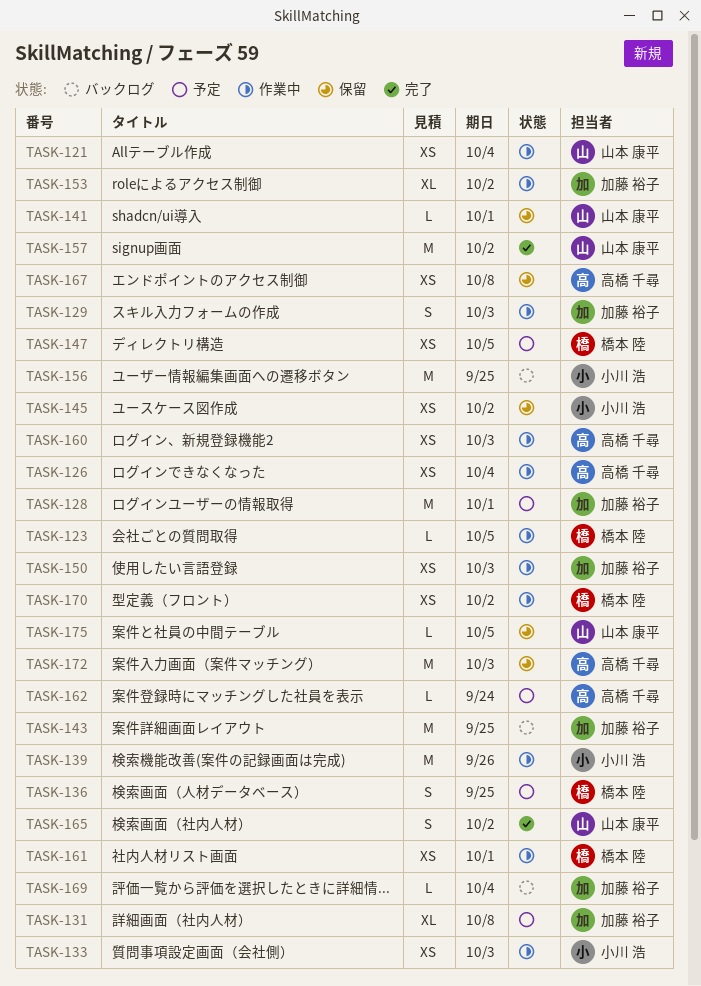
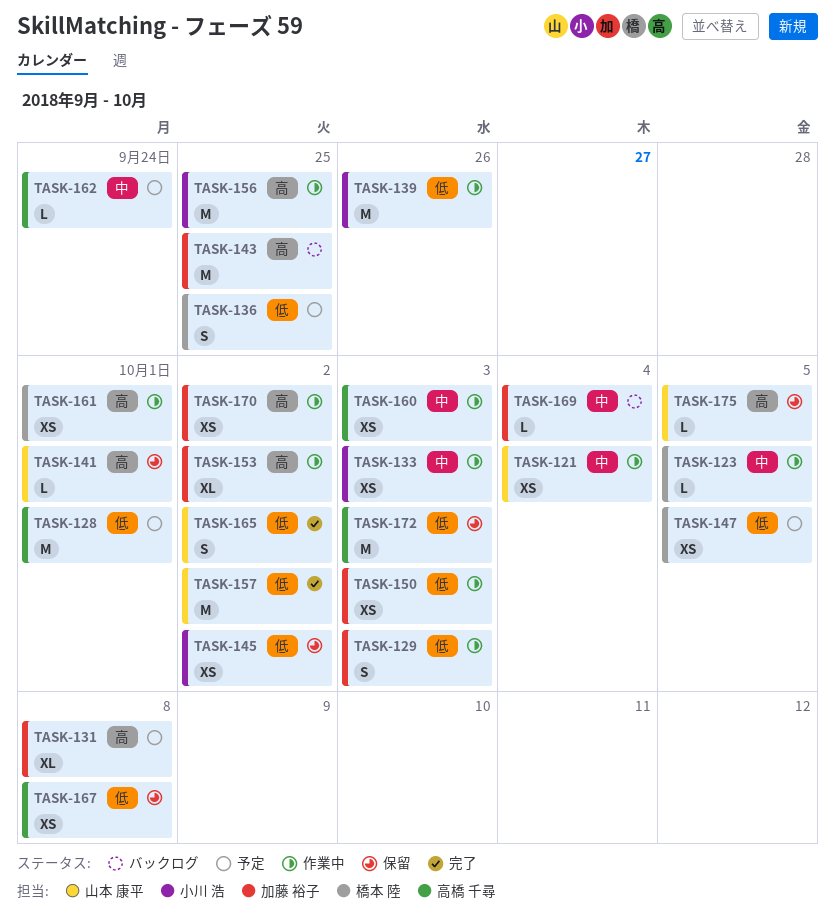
TASK-126: present -> none
TASK-128, owner: 加藤 裕子 -> 高橋 千尋
TASK-156, status: バックログ -> 作業中
TASK-170, owner: 橋本 陸 -> 加藤 裕子

